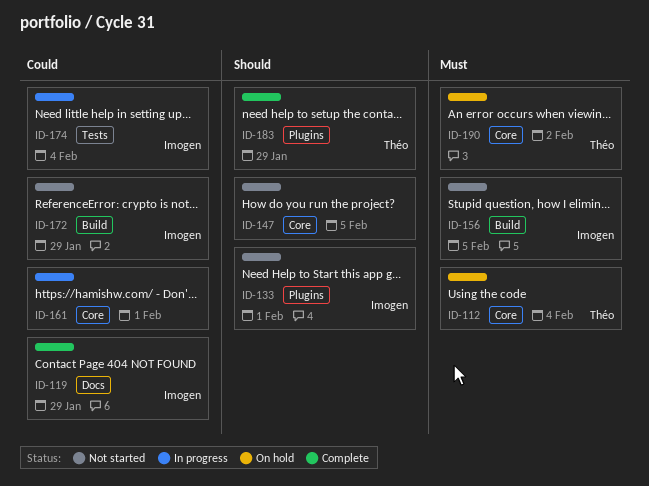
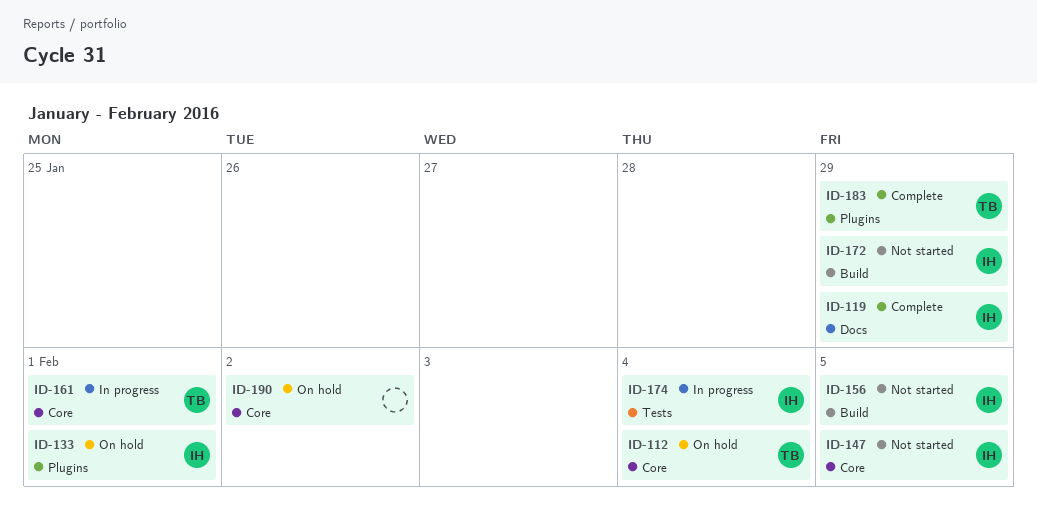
ID-133, status: Not started -> On hold
ID-147, owner: none -> Imogen
ID-161, owner: none -> Théo
ID-190, owner: Théo -> none

